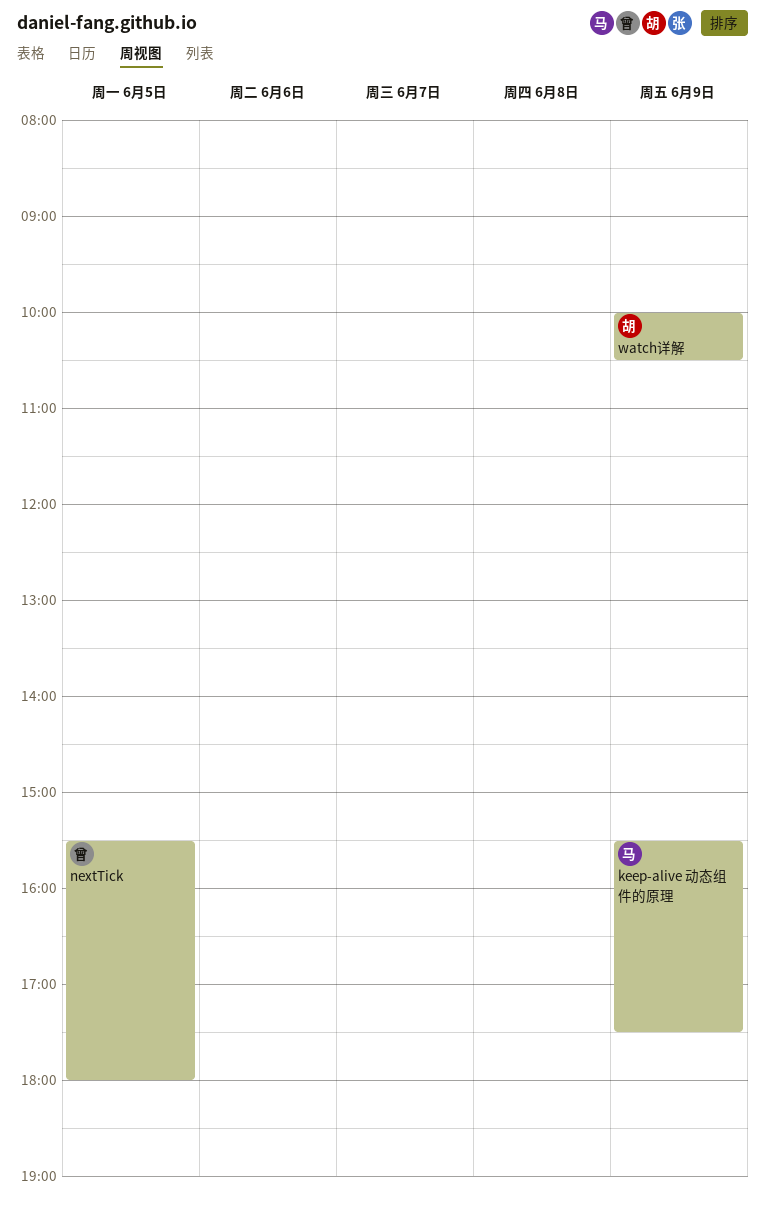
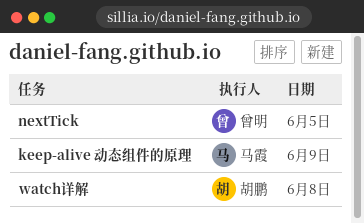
watch详解, day: Jun 9 -> Jun 8

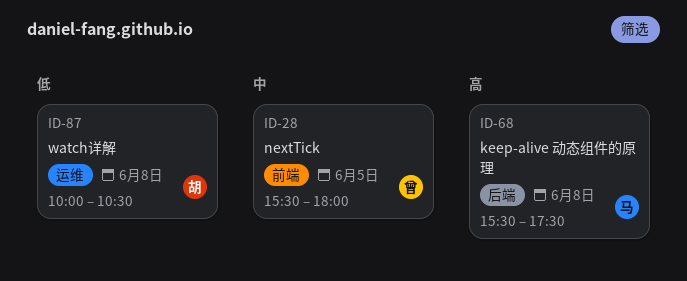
keep-alive 动态组件的原理, day: Jun 9 -> Jun 8

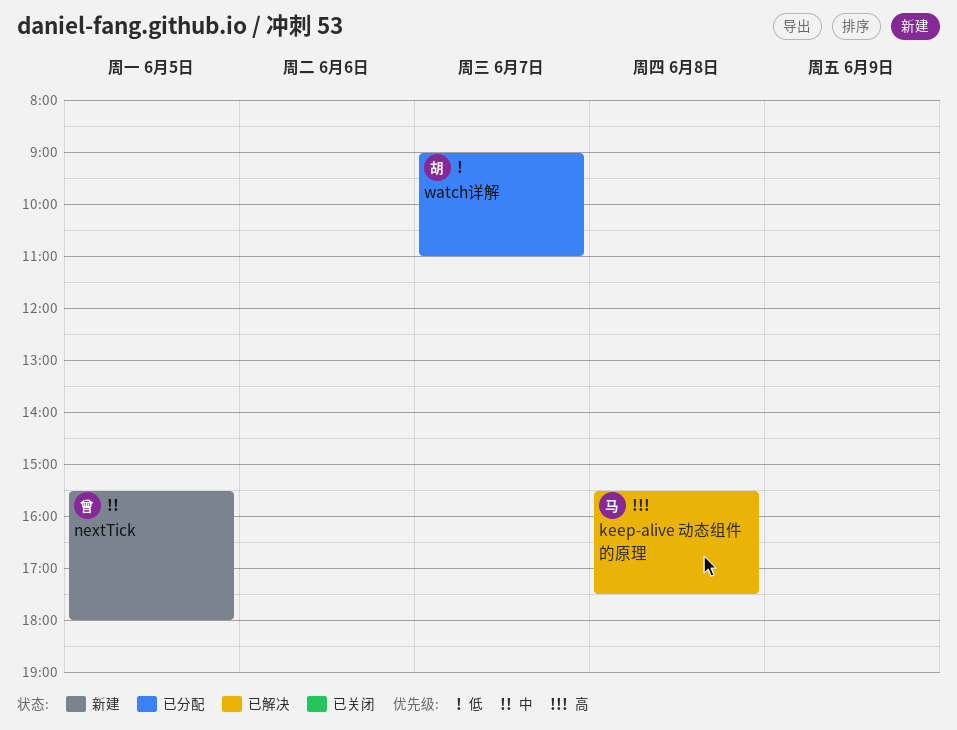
watch详解, day: Jun 8 -> Jun 7
watch详解, begins: 10:00 -> 09:00
watch详解, ends: 10:30 -> 11:00

